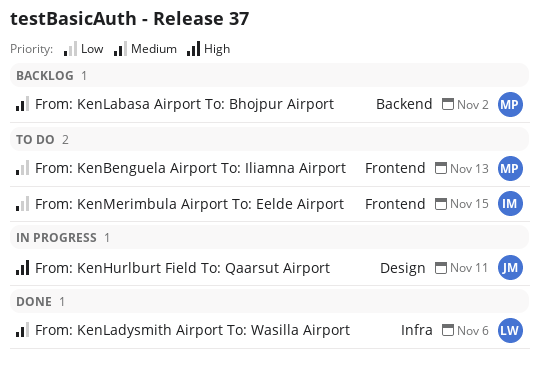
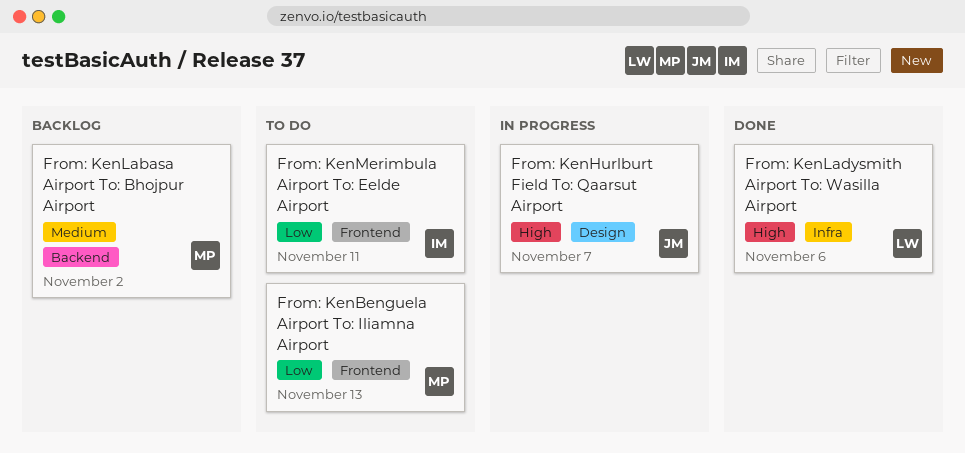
From: KenHurlburt Field To: Qaarsut Airport, due: Nov 11 -> Nov 7
From: KenLadysmith Airport To: Wasilla Airport, priority: Medium -> High
From: KenMerimbula Airport To: Eelde Airport, due: Nov 15 -> Nov 11

